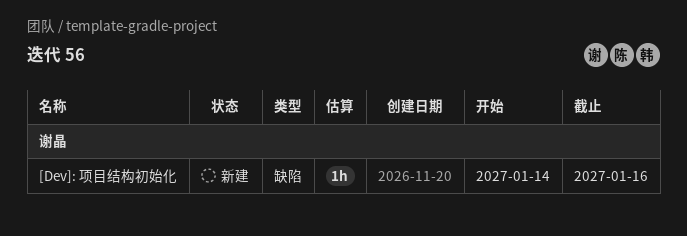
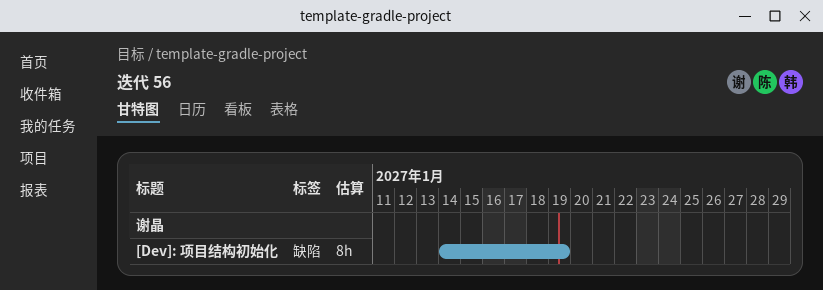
[Dev]: 项目结构初始化, estimate: 1h -> 8h
[Dev]: 项目结构初始化, due: Jan 16 -> Jan 19

